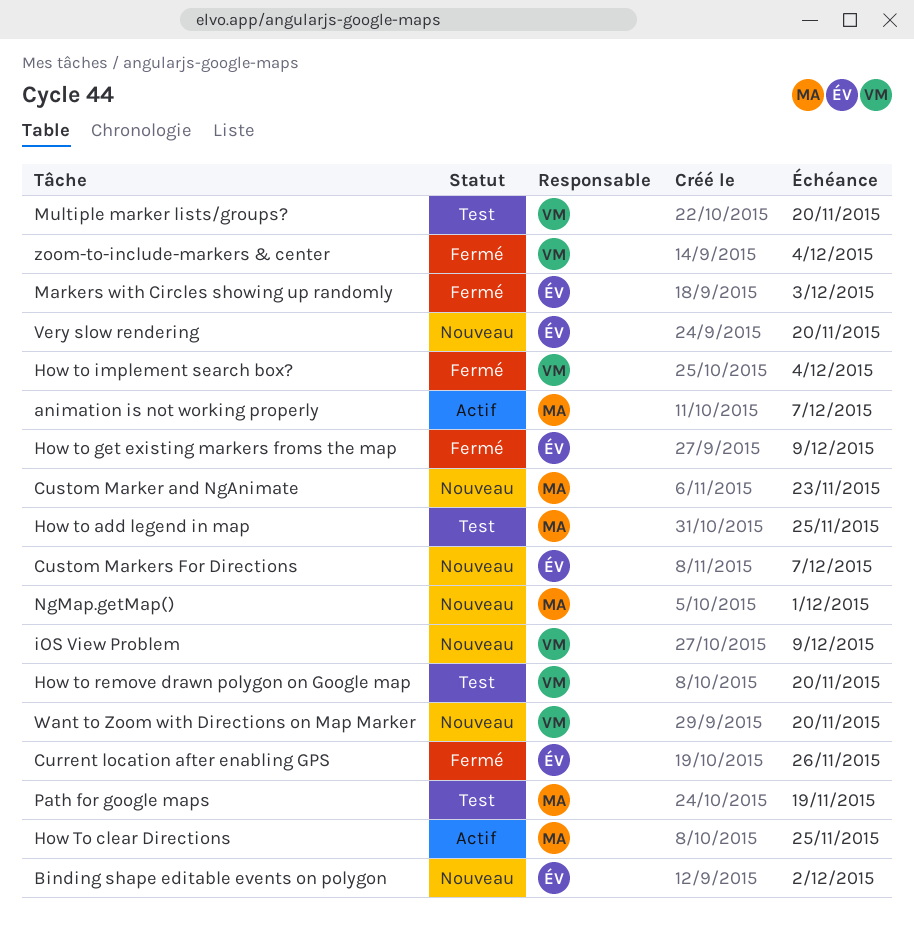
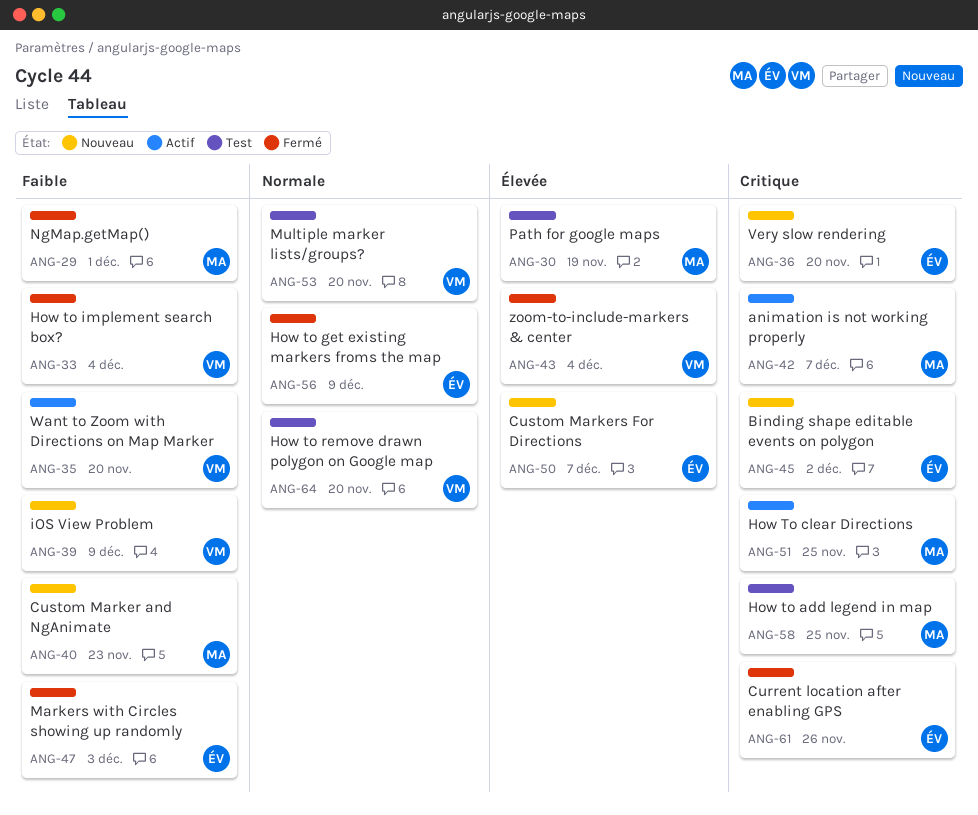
NgMap.getMap(), status: Nouveau -> Fermé
Want to Zoom with Directions on Map Marker, status: Nouveau -> Actif

